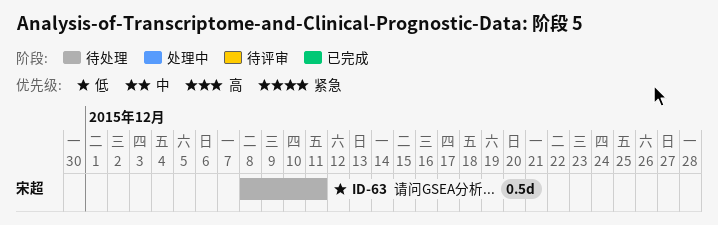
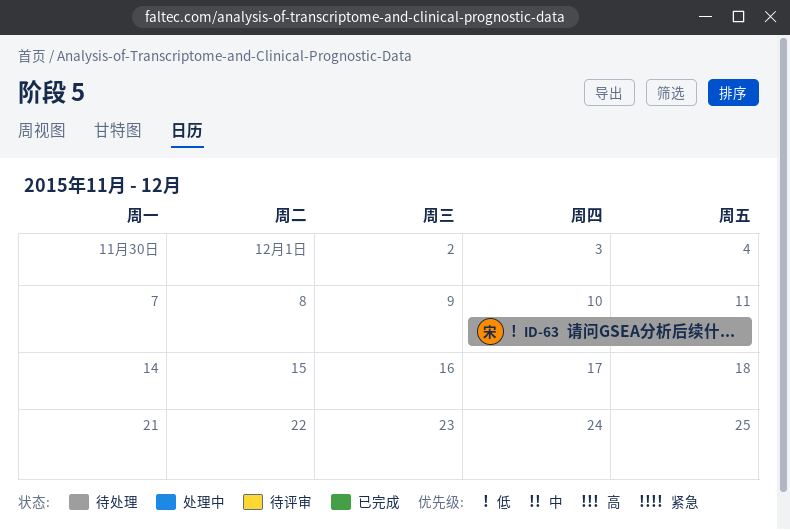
ID-63, start: Dec 8 -> Dec 10

